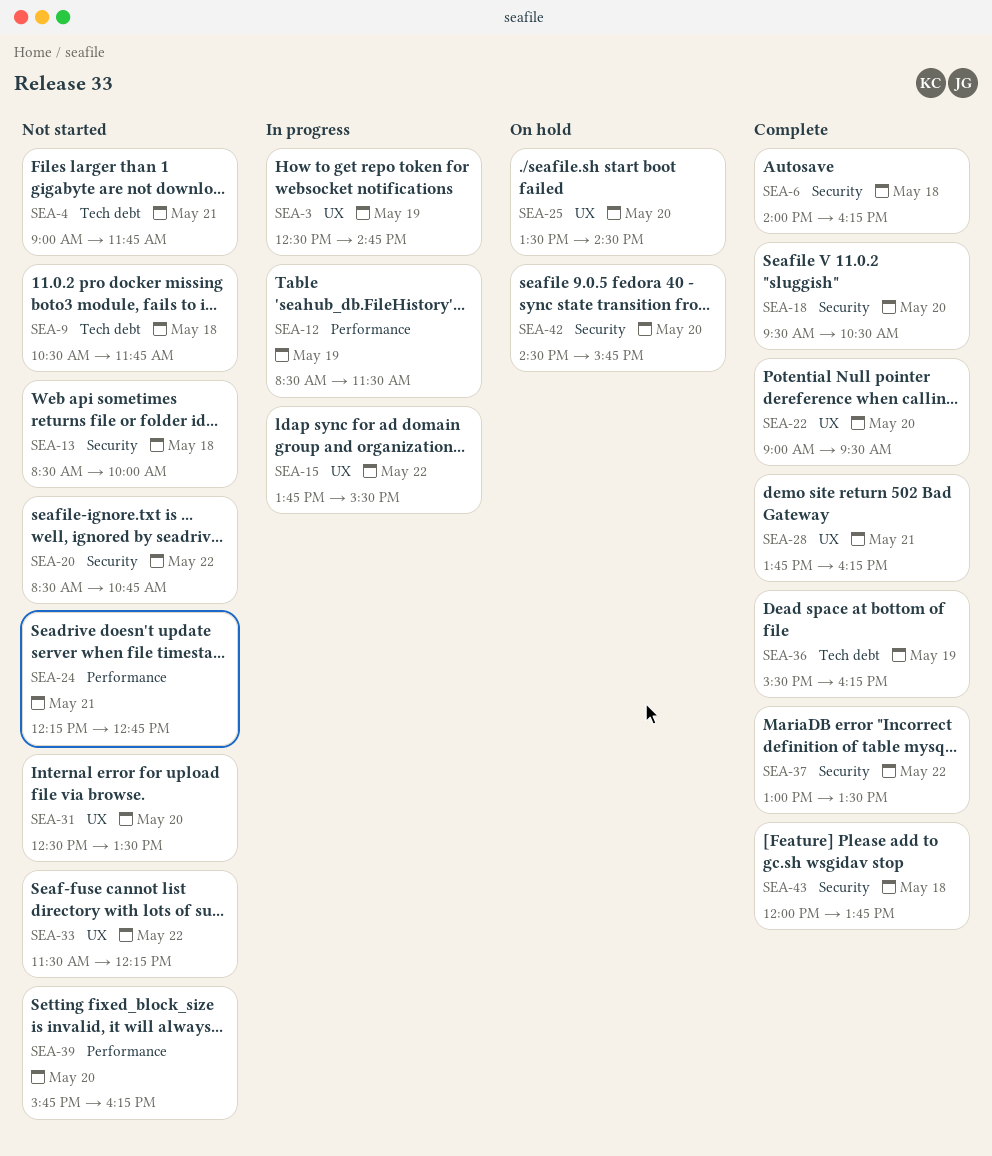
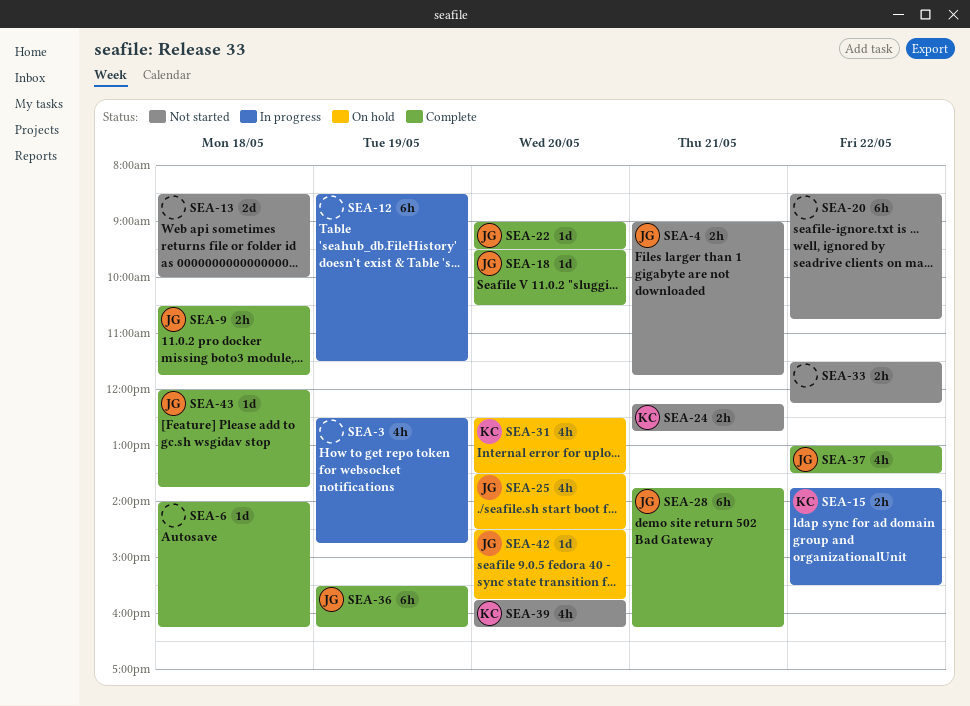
SEA-9, status: Not started -> Complete
SEA-31, status: Not started -> On hold

